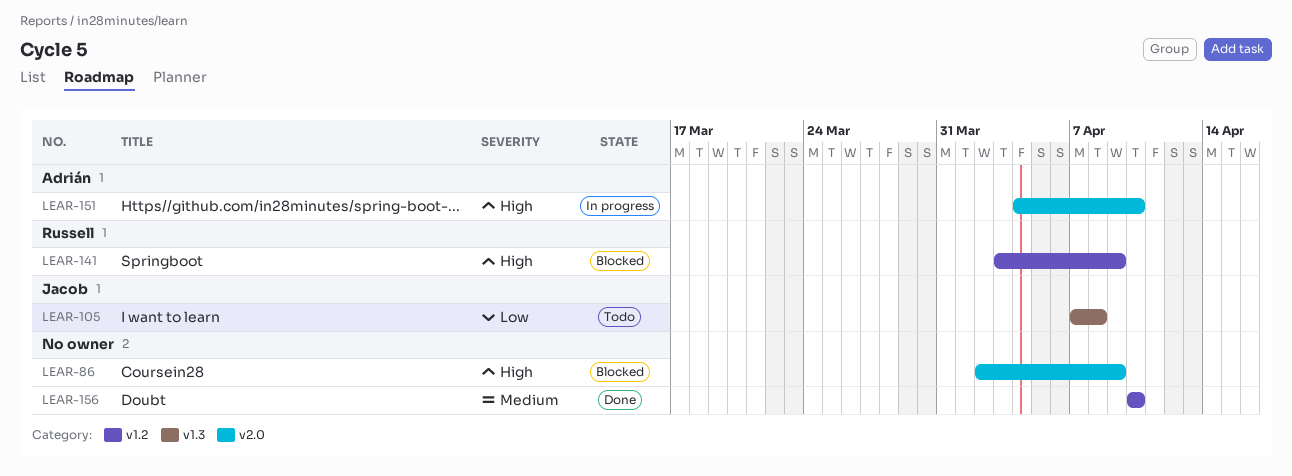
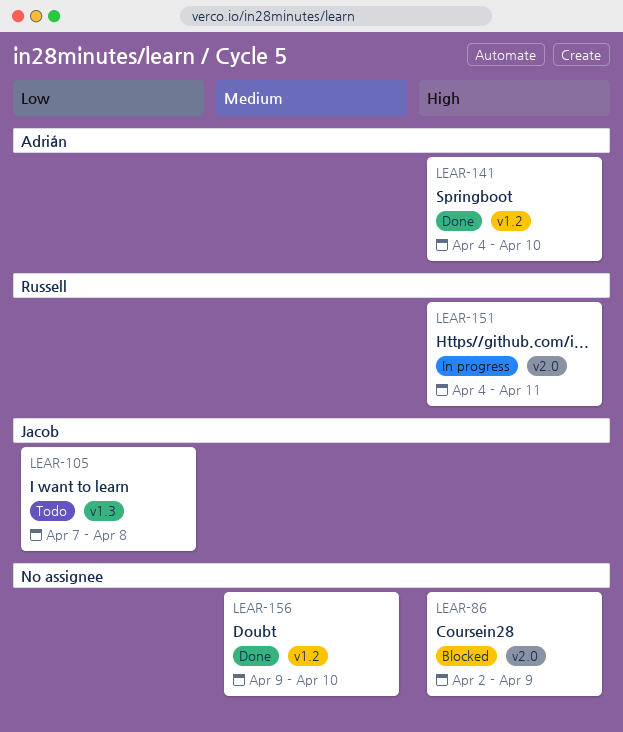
LEAR-141, status: Blocked -> Done
LEAR-141, owner: Russell -> Adrián
LEAR-141, start: Apr 3 -> Apr 4
LEAR-141, due: Apr 9 -> Apr 10
LEAR-151, owner: Adrián -> Russell
LEAR-151, due: Apr 10 -> Apr 11
LEAR-156, start: Apr 10 -> Apr 9

